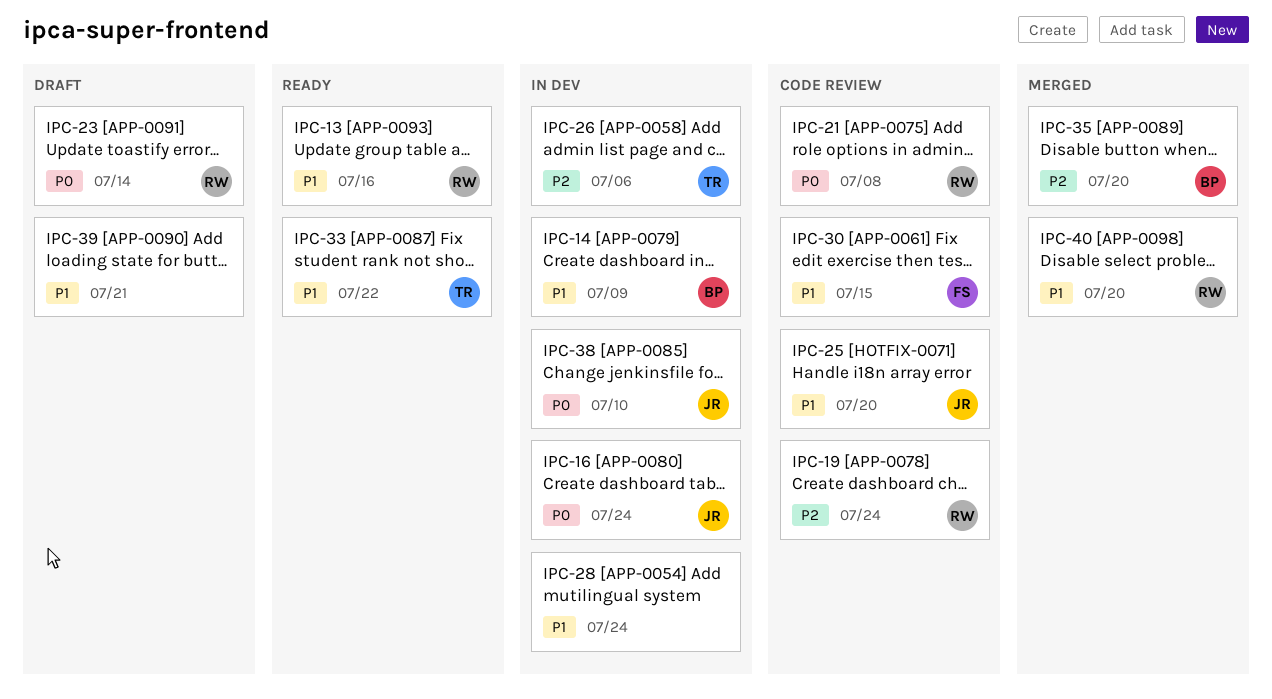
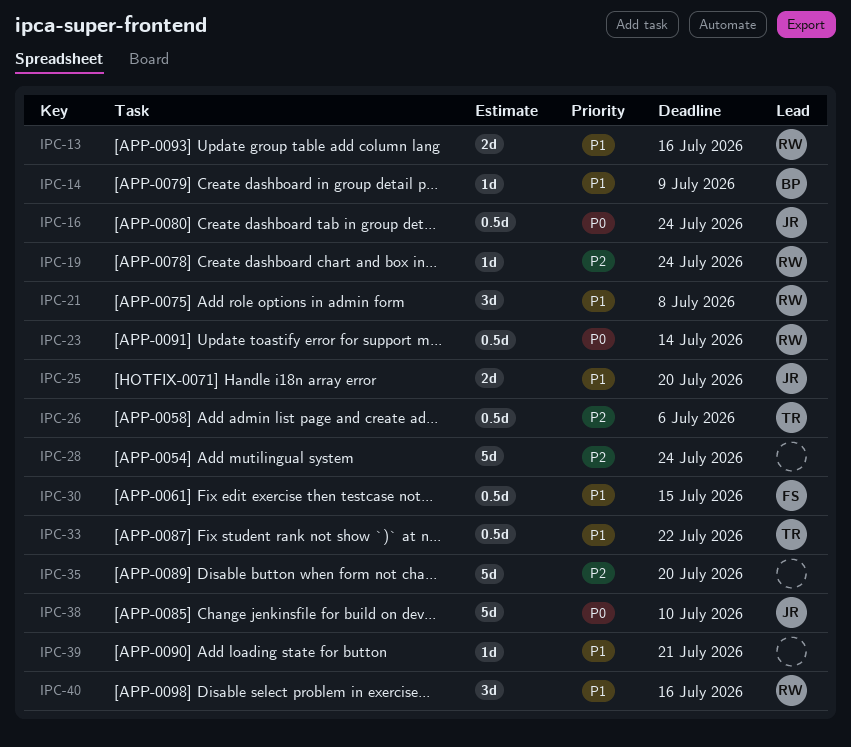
IPC-21, priority: P0 -> P1
IPC-28, priority: P1 -> P2
IPC-35, owner: BP -> none
IPC-40, due: Jul 20 -> Jul 16

